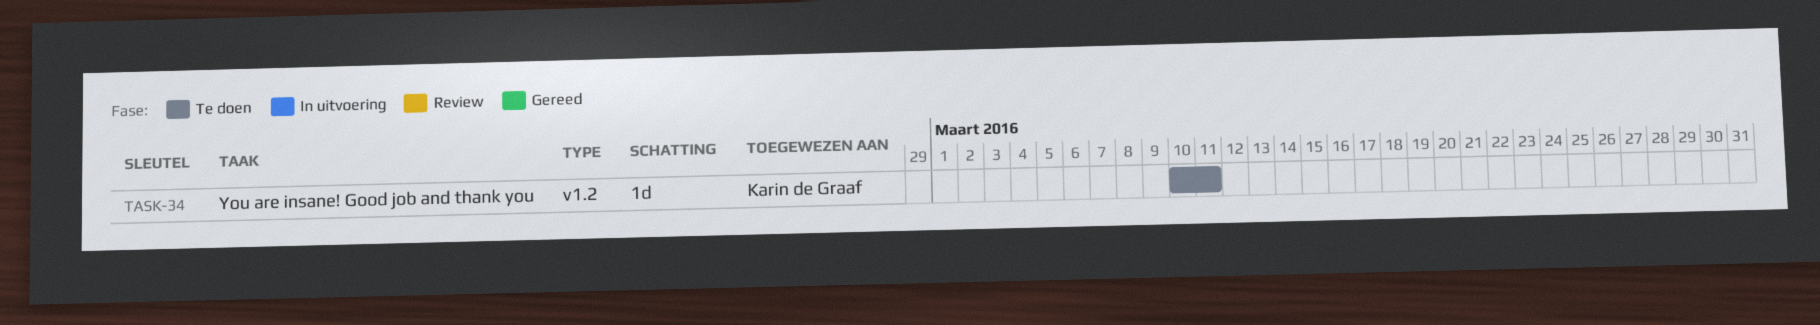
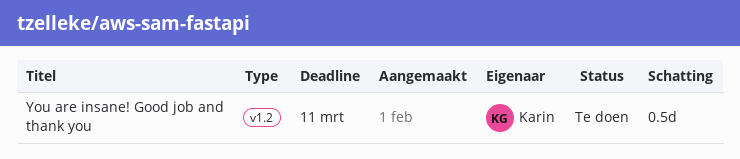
You are insane! Good job and thank you, estimate: 1d -> 0.5d

